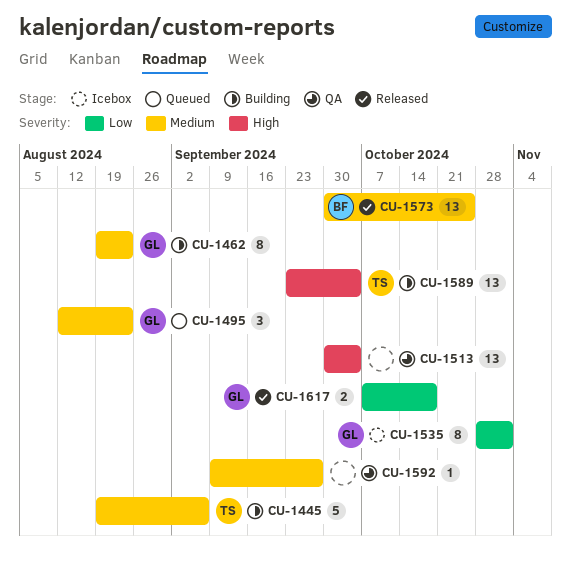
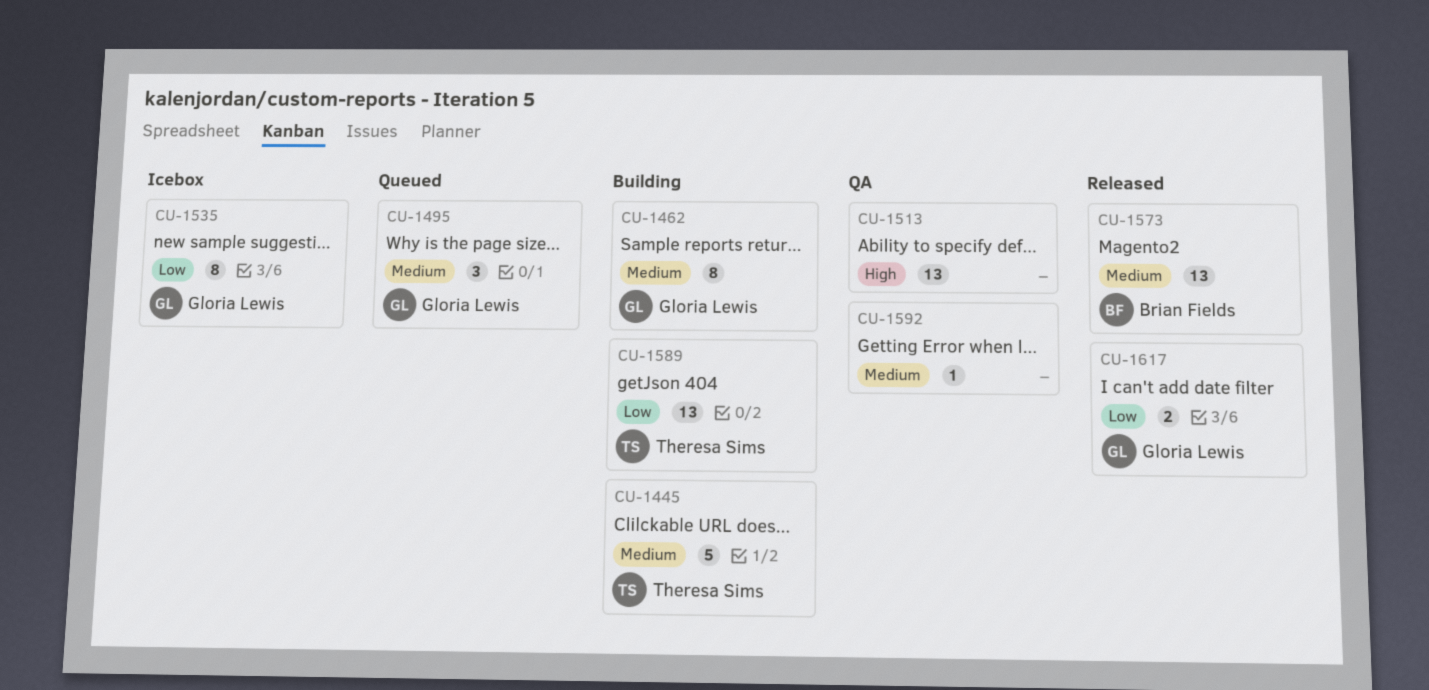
CU-1589, priority: High -> Low

